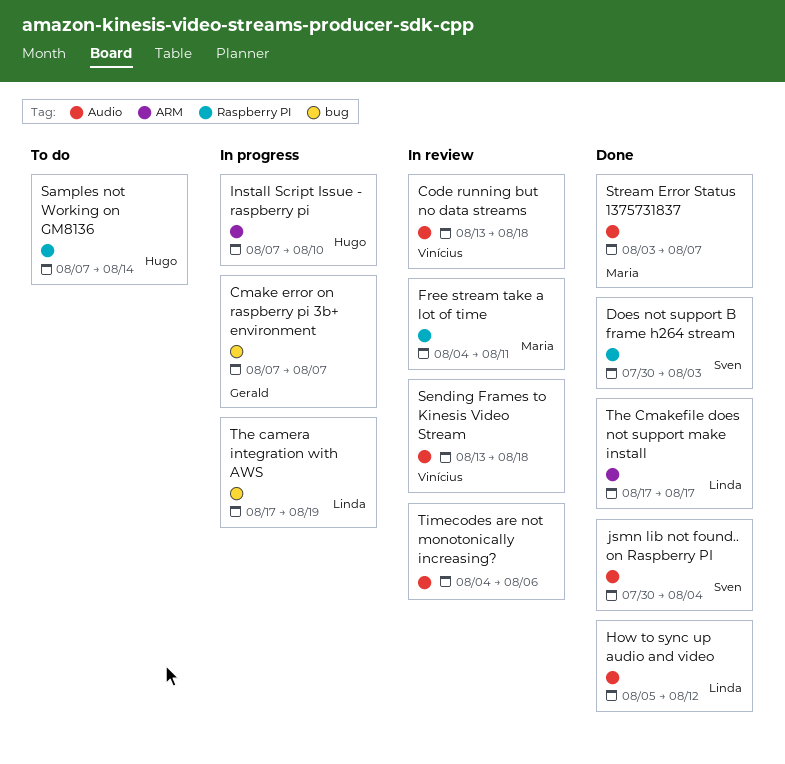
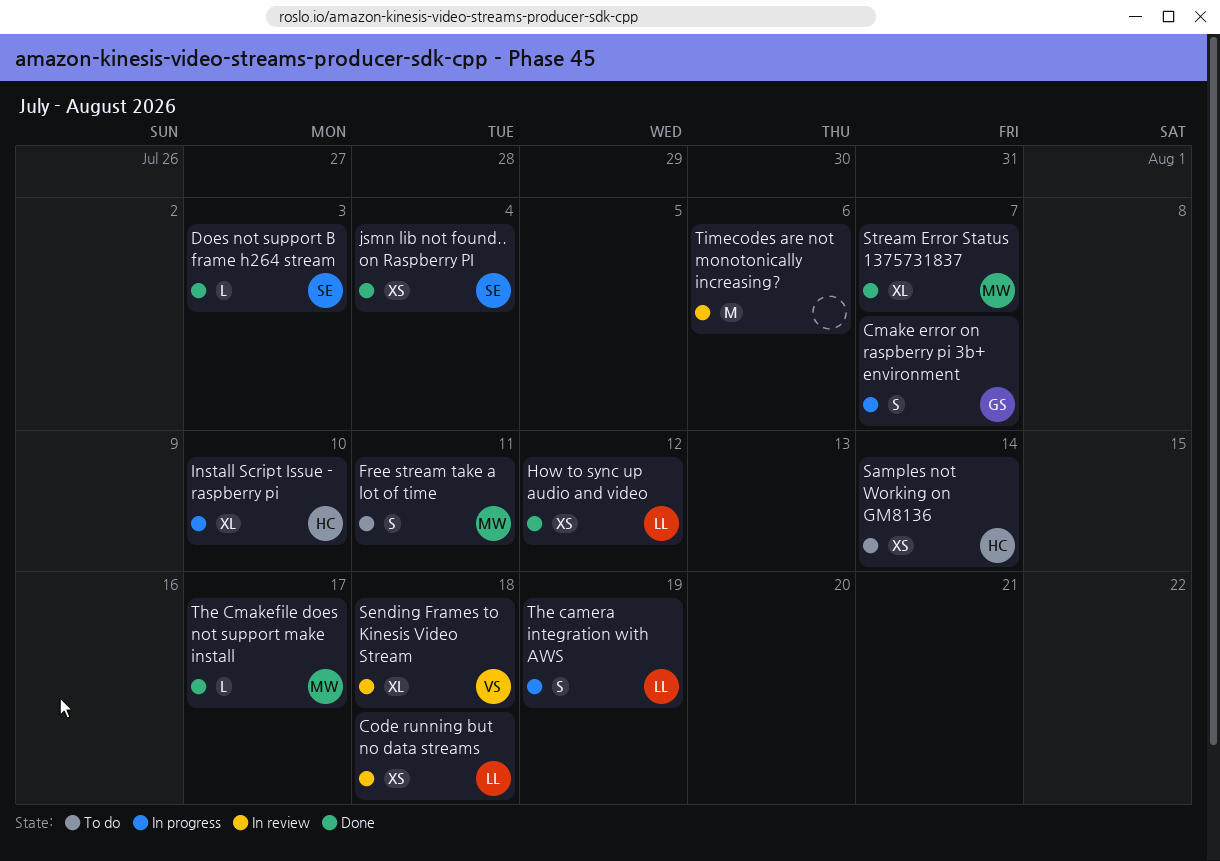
Code running but no data streams, owner: Vinícius -> Linda
Free stream take a lot of time, status: In review -> To do
The Cmakefile does not support make install, owner: Linda -> Maria

